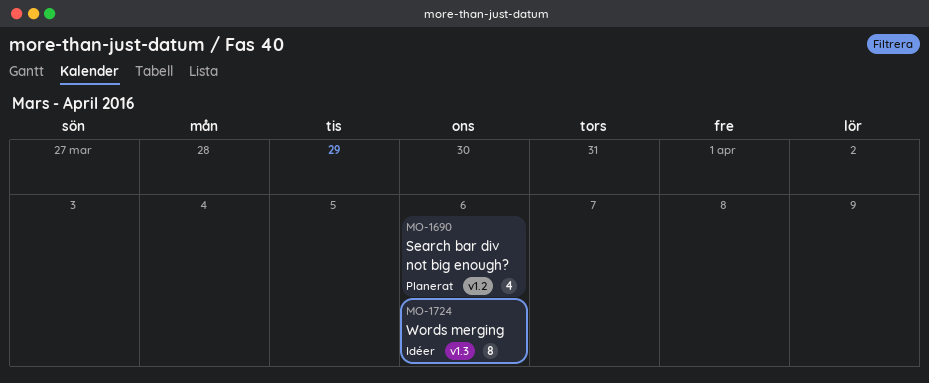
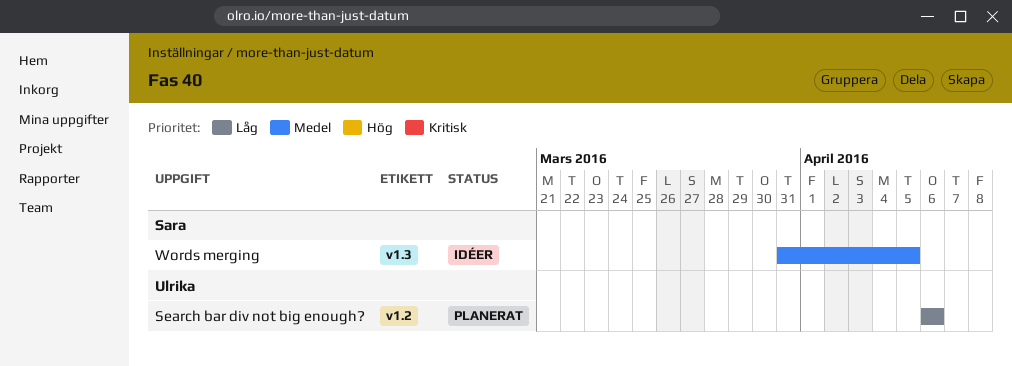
Words merging, due: Apr 6 -> Apr 5

